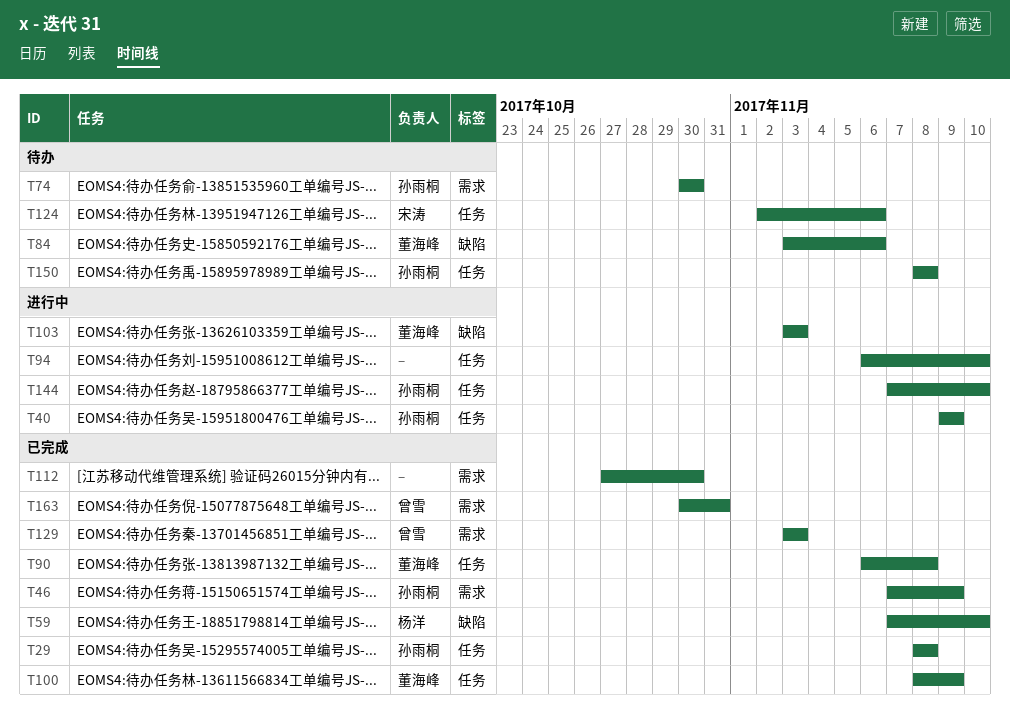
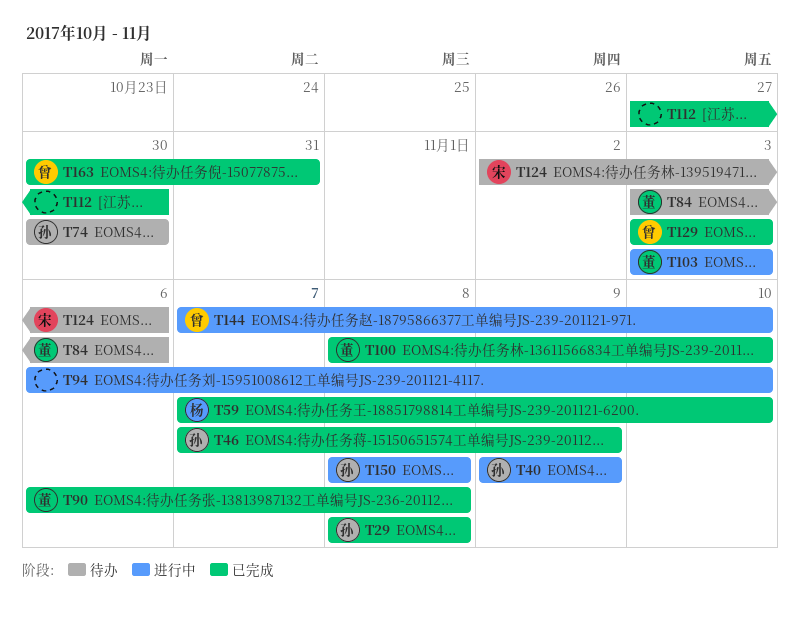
T100, due: Nov 9 -> Nov 10
T144, owner: 孙雨桐 -> 曾雪
T150, status: 待办 -> 进行中

